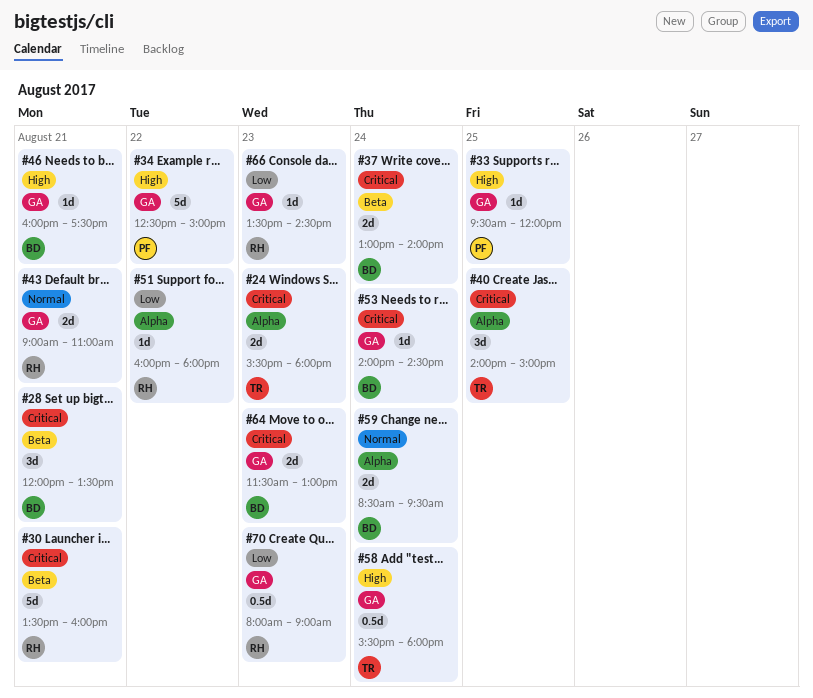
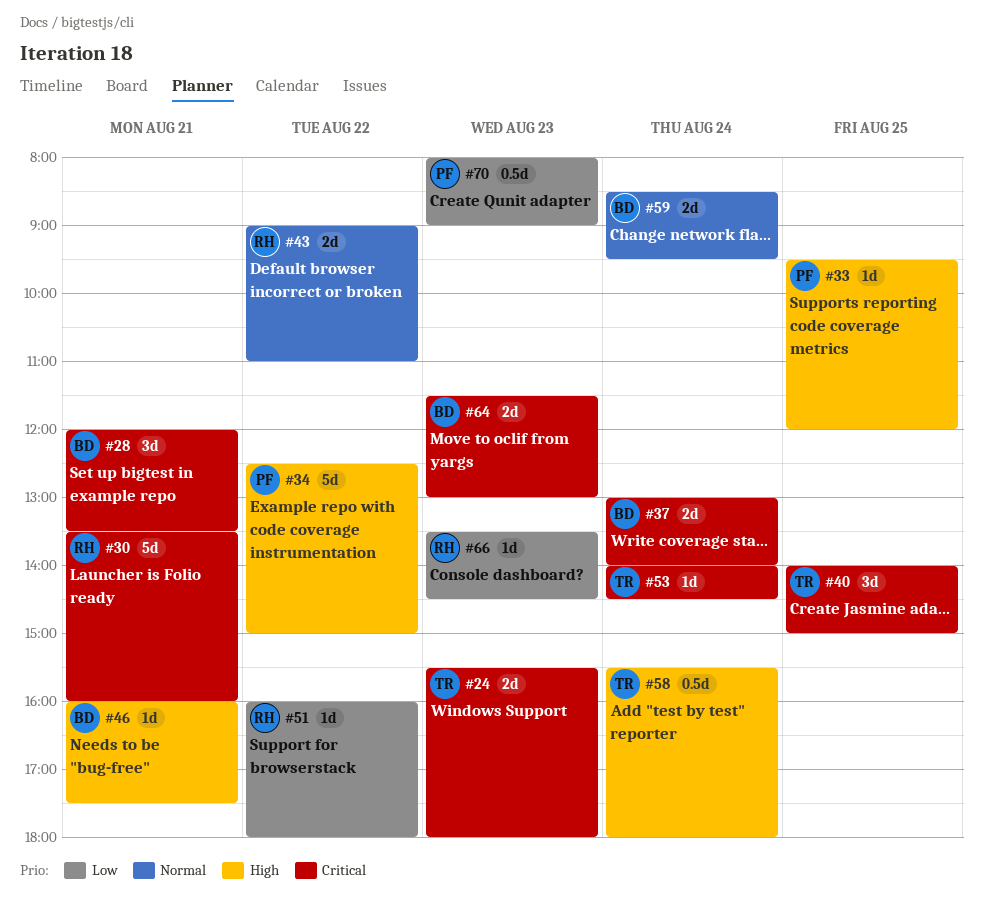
#43, day: Aug 21 -> Aug 22
#53, owner: BD -> TR
#70, owner: RH -> PF

